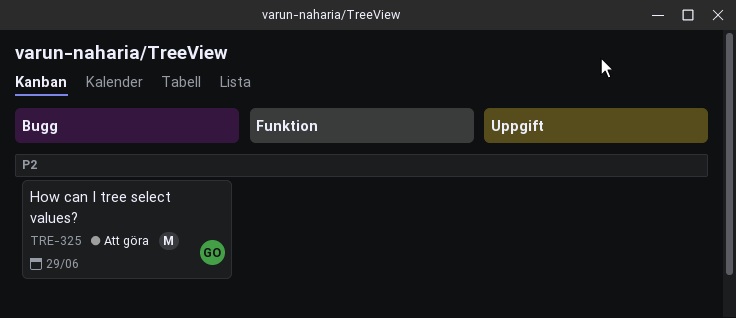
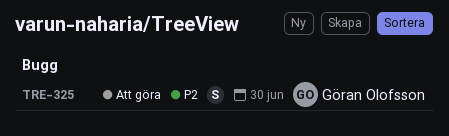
TRE-325, estimate: M -> S
TRE-325, due: Jun 29 -> Jun 30

